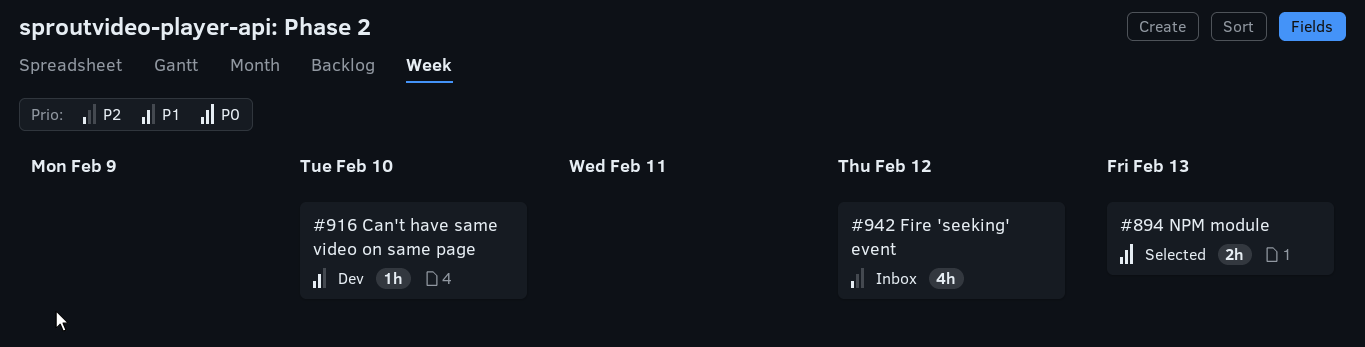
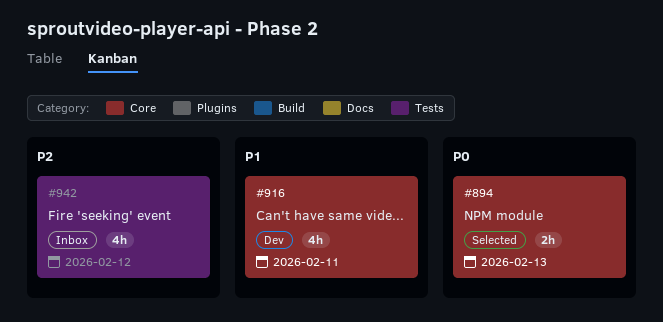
#916, estimate: 1h -> 4h
#916, due: Feb 10 -> Feb 11

